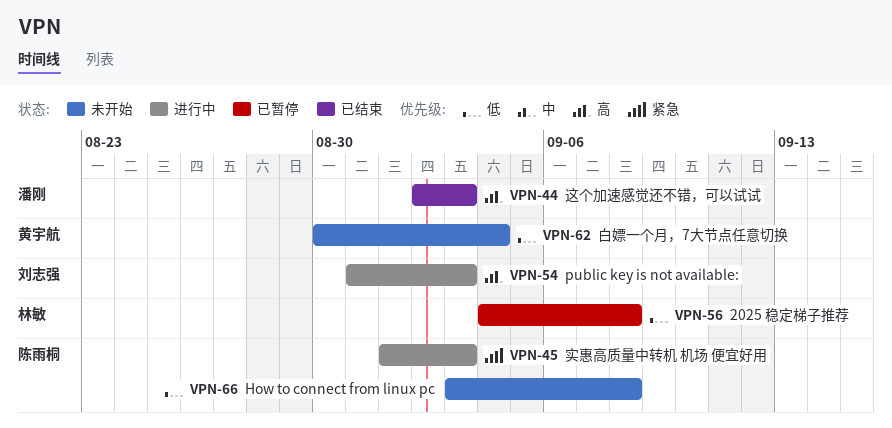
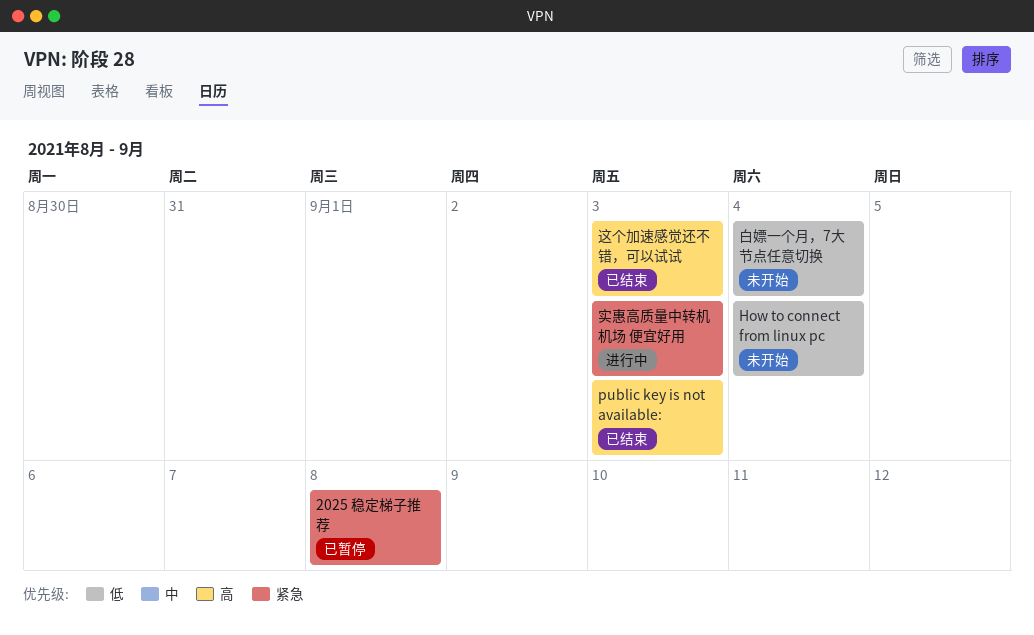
2025 稳定梯子推荐, priority: 低 -> 紧急
How to connect from linux pc, due: Sep 8 -> Sep 4
public key is not available:, status: 进行中 -> 已结束

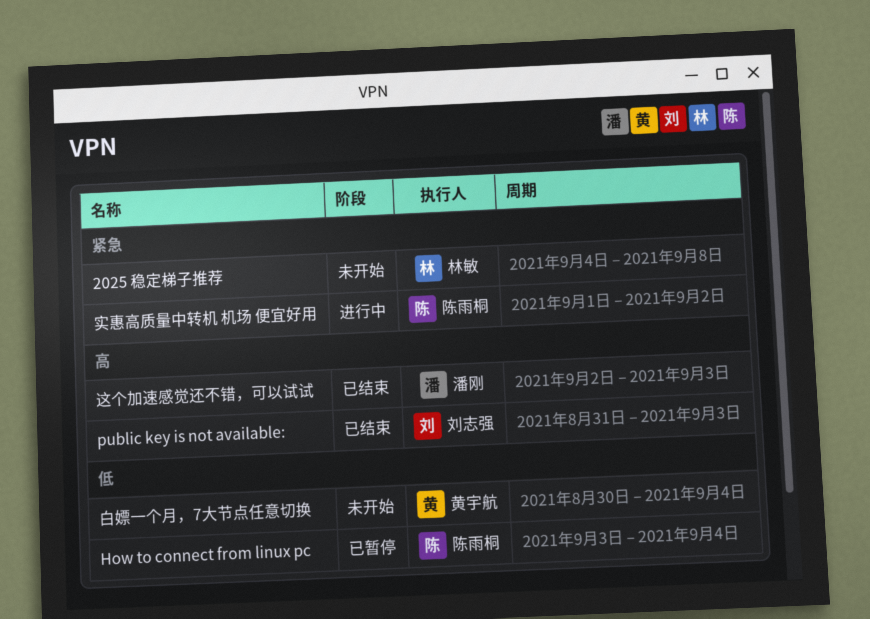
2025 稳定梯子推荐, status: 已暂停 -> 未开始
How to connect from linux pc, status: 未开始 -> 已暂停
实惠高质量中转机 机场 便宜好用, due: Sep 3 -> Sep 2

